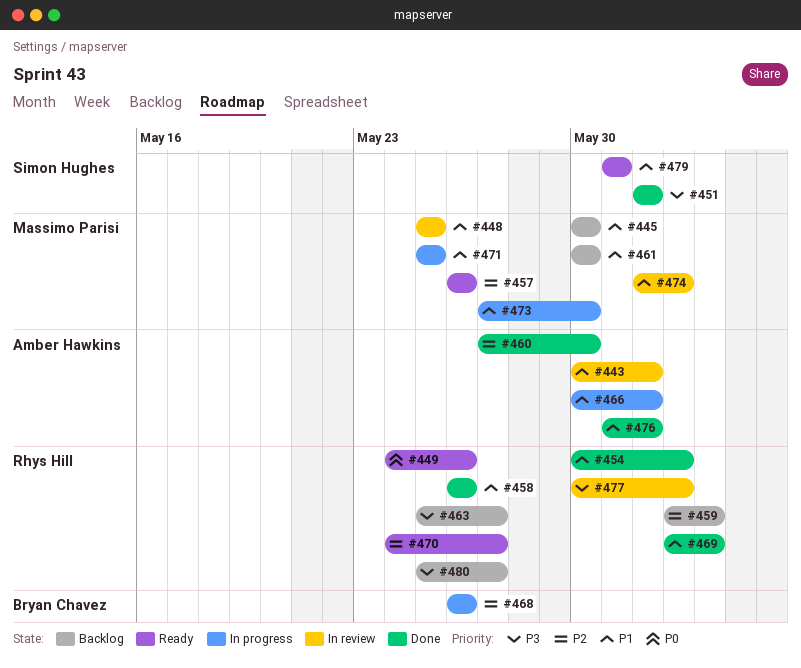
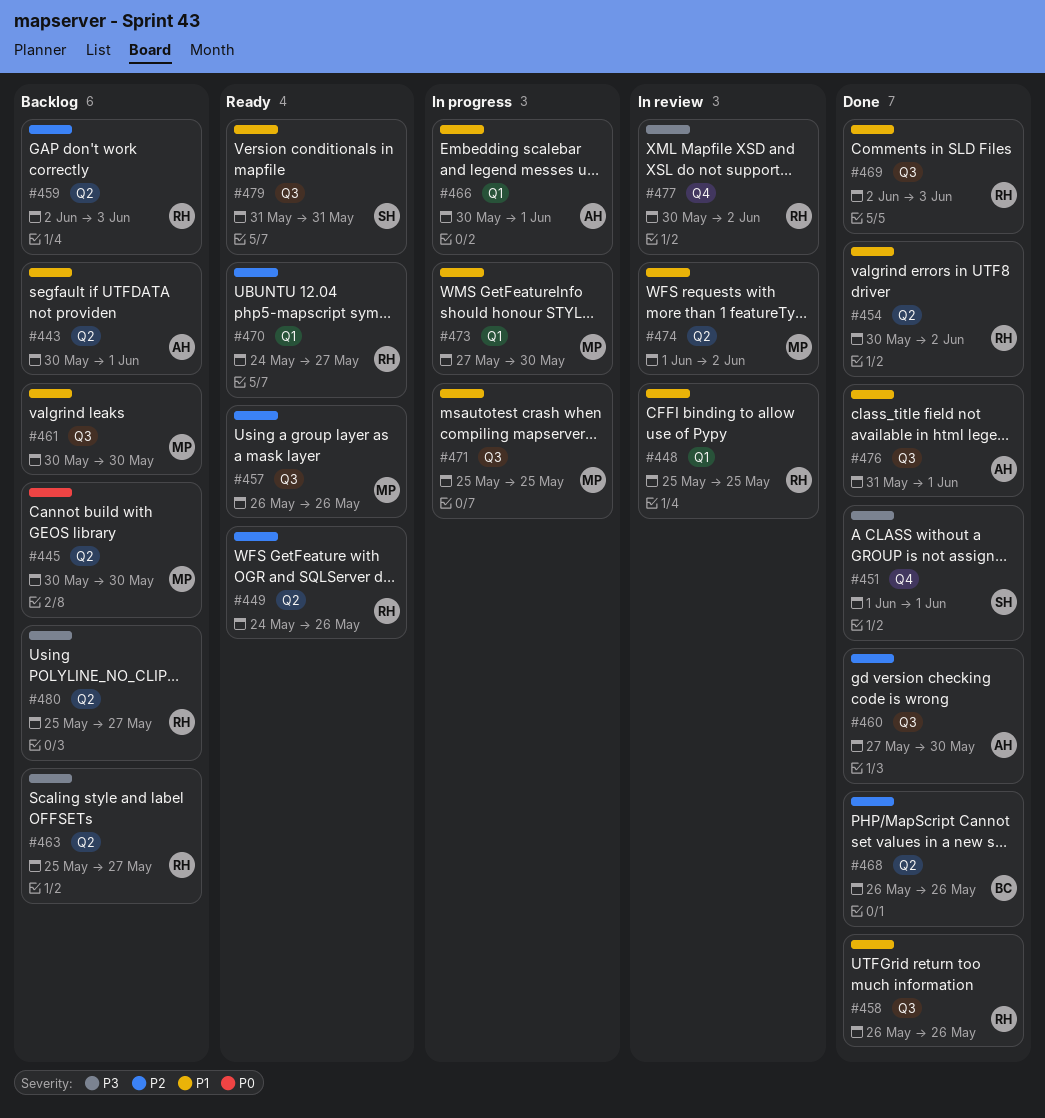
#443, status: In review -> Backlog
#445, priority: P1 -> P0
#448, owner: Massimo Parisi -> Rhys Hill
#449, priority: P0 -> P2
#468, status: In progress -> Done

